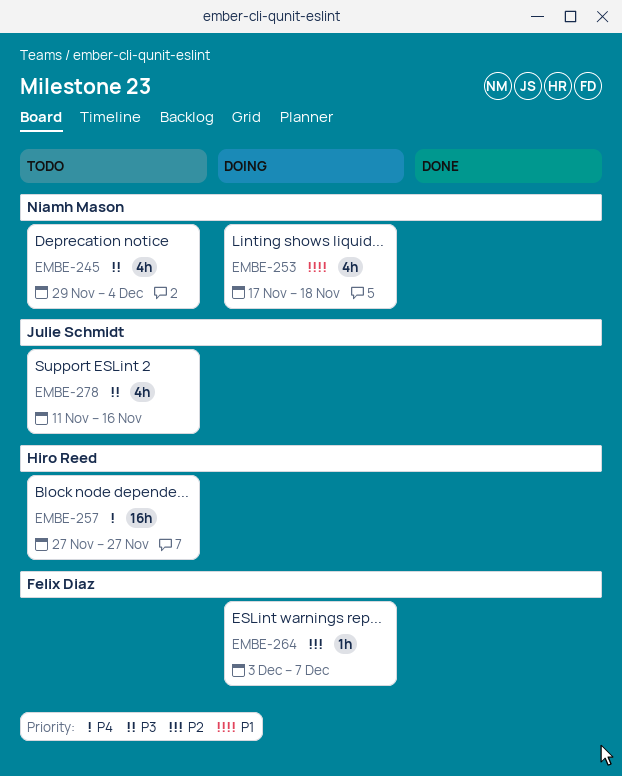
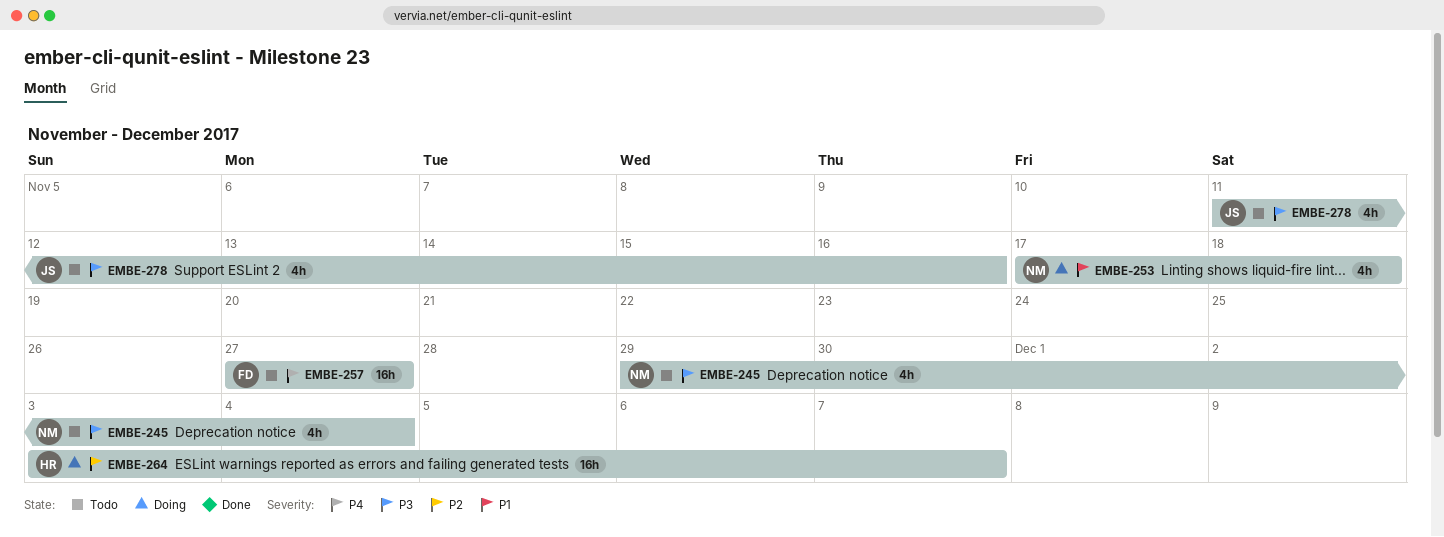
EMBE-257, owner: Hiro Reed -> Felix Diaz
EMBE-264, owner: Felix Diaz -> Hiro Reed
EMBE-264, estimate: 1h -> 16h

